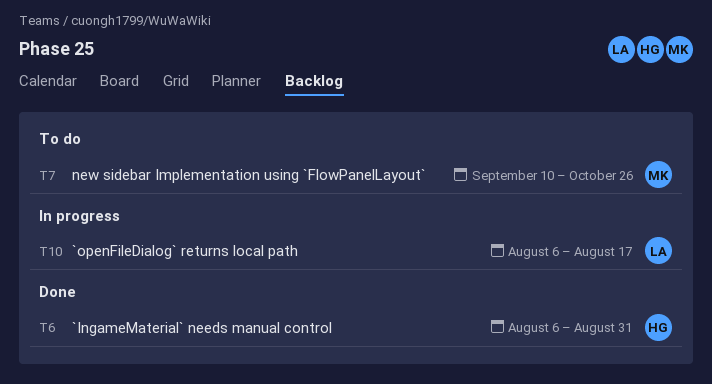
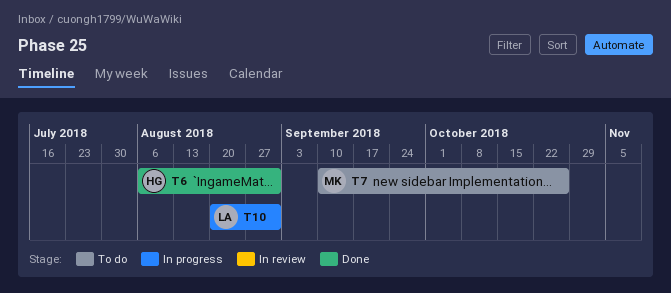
T10, start: Aug 6 -> Aug 20
T10, due: Aug 17 -> Aug 31

